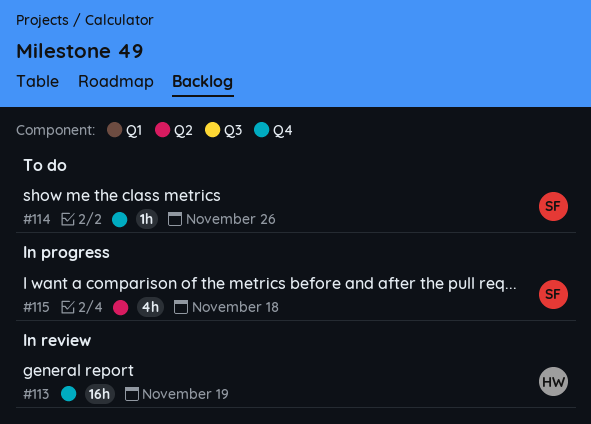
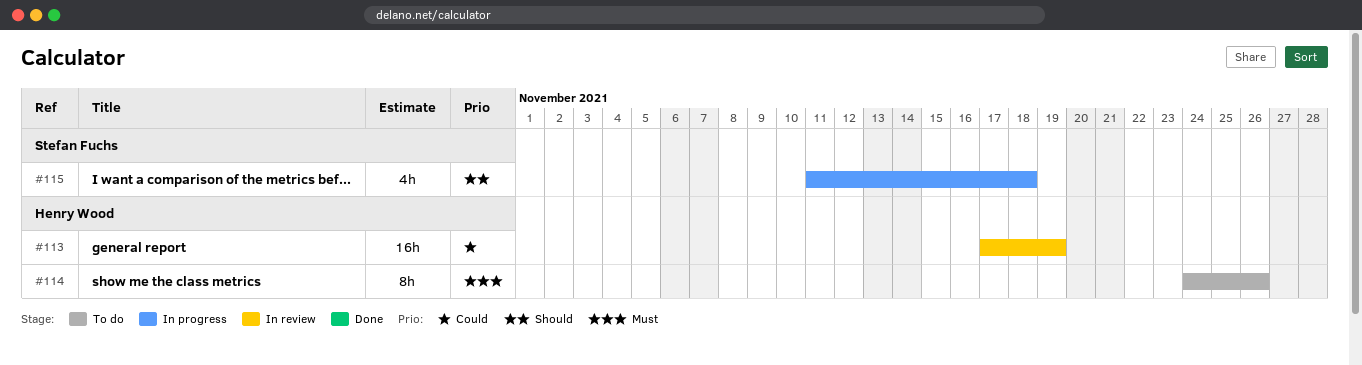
#114, owner: Stefan Fuchs -> Henry Wood
#114, estimate: 1h -> 8h

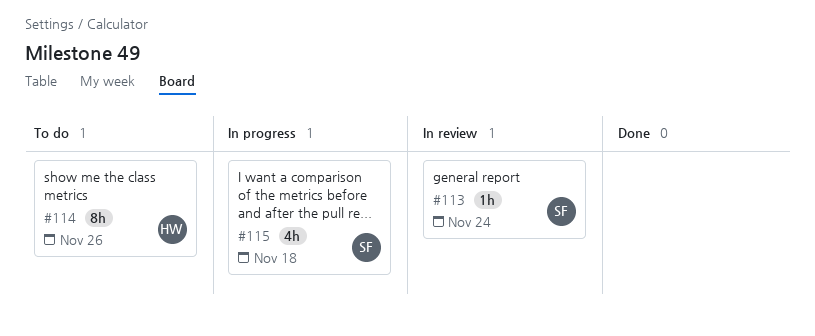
#113, owner: Henry Wood -> Stefan Fuchs
#113, estimate: 16h -> 1h
#113, due: Nov 19 -> Nov 24

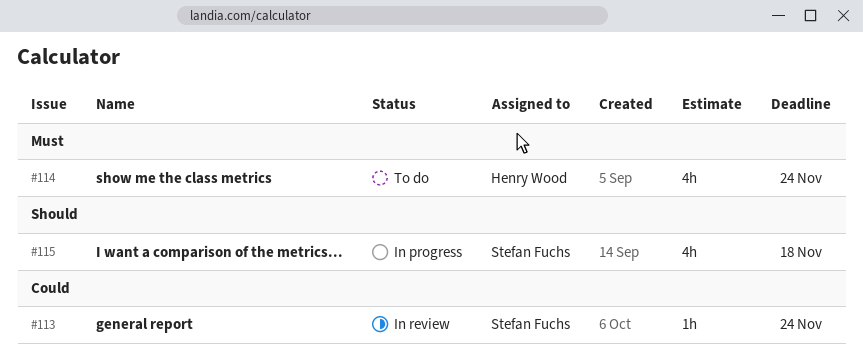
#114, estimate: 8h -> 4h
#114, due: Nov 26 -> Nov 24

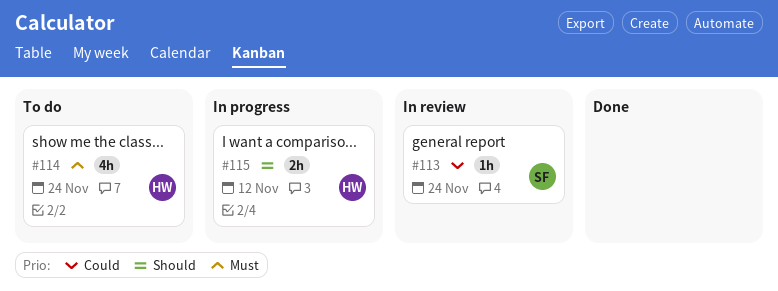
#115, owner: Stefan Fuchs -> Henry Wood
#115, estimate: 4h -> 2h
#115, due: Nov 18 -> Nov 12

